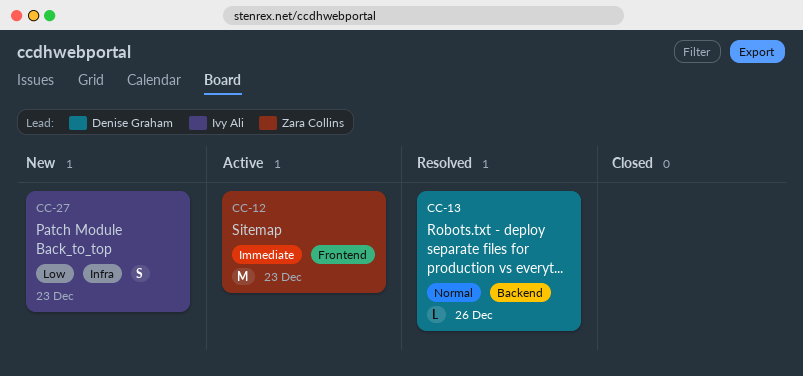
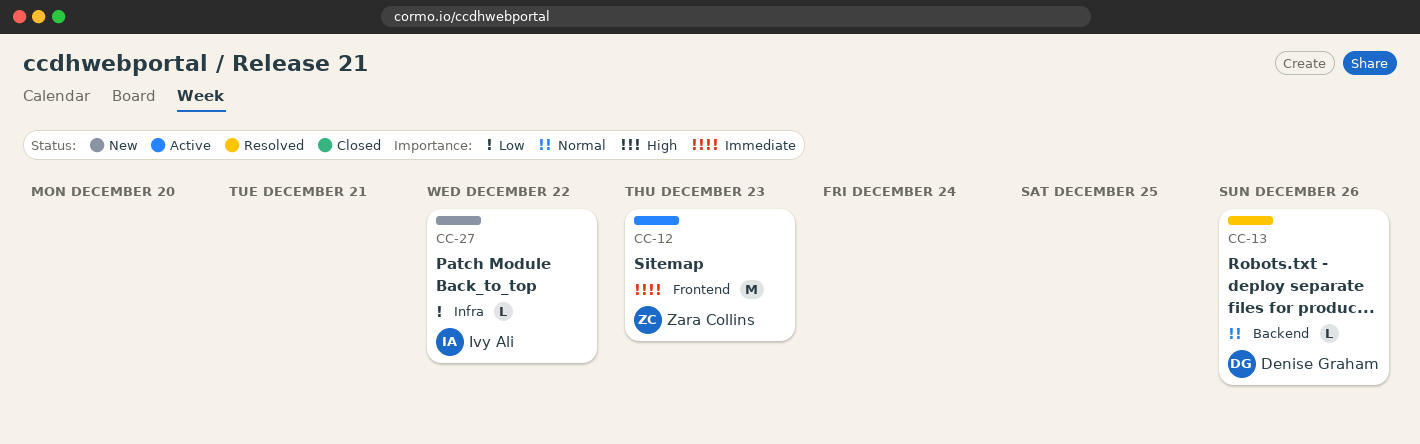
CC-27, estimate: S -> L
CC-27, due: Dec 23 -> Dec 22

